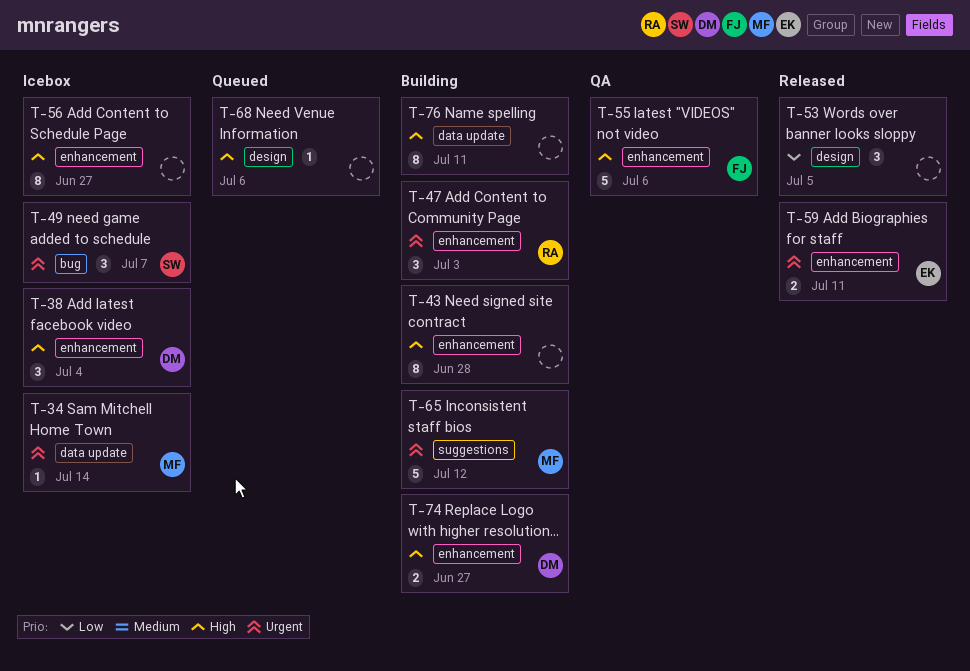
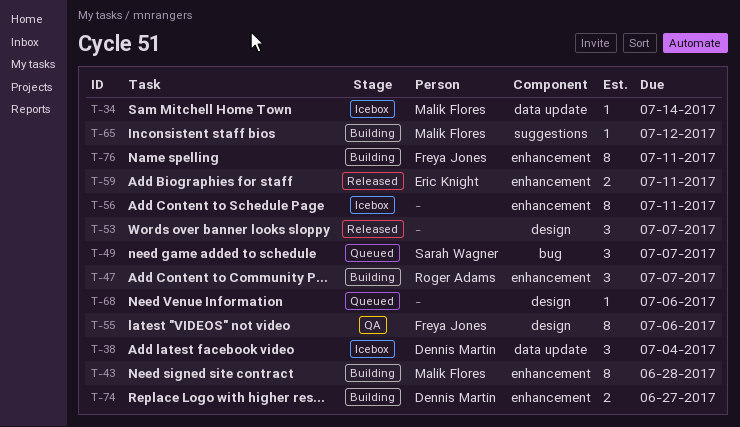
T-38, label: enhancement -> data update
T-43, owner: none -> Malik Flores
T-47, due: Jul 3 -> Jul 7
T-49, status: Icebox -> Queued
T-53, due: Jul 5 -> Jul 7
T-55, label: enhancement -> design
T-55, estimate: 5 -> 8
T-56, due: Jun 27 -> Jul 11
T-65, estimate: 5 -> 1
T-76, owner: none -> Freya Jones
T-76, label: data update -> enhancement

